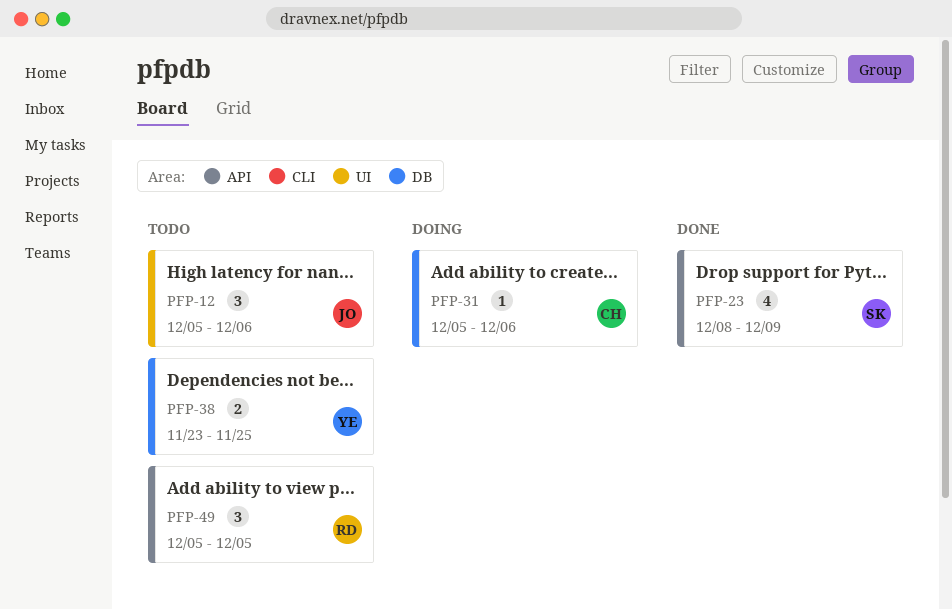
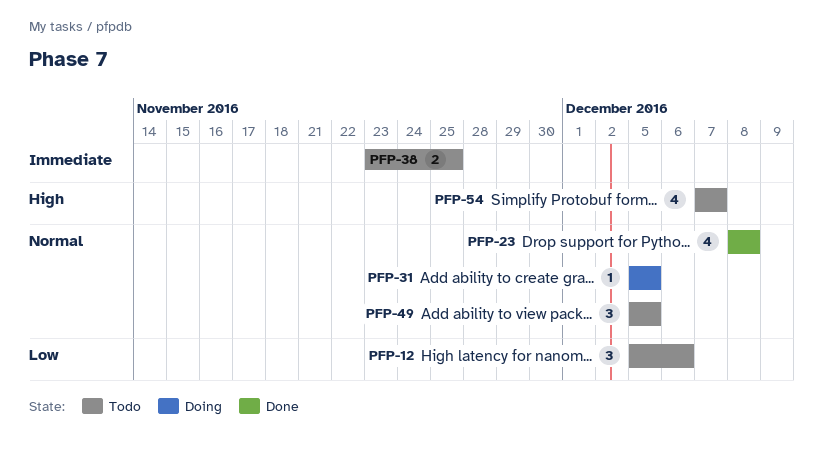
PFP-23, due: Dec 9 -> Dec 8
PFP-31, due: Dec 6 -> Dec 5
PFP-54: none -> present

